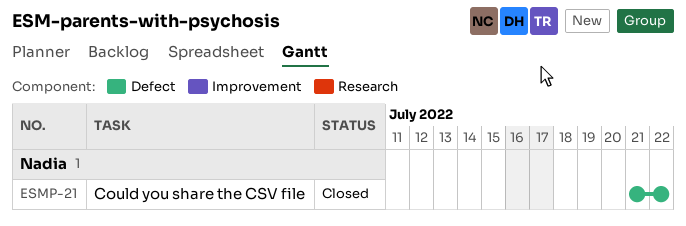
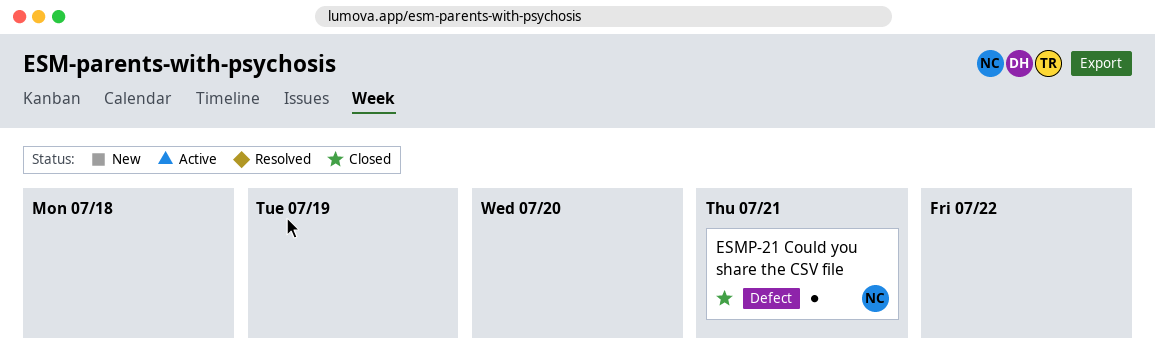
ESMP-21, due: Jul 22 -> Jul 21

